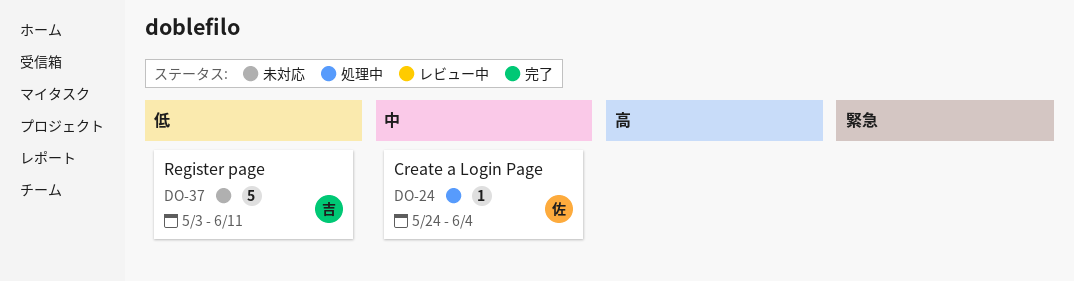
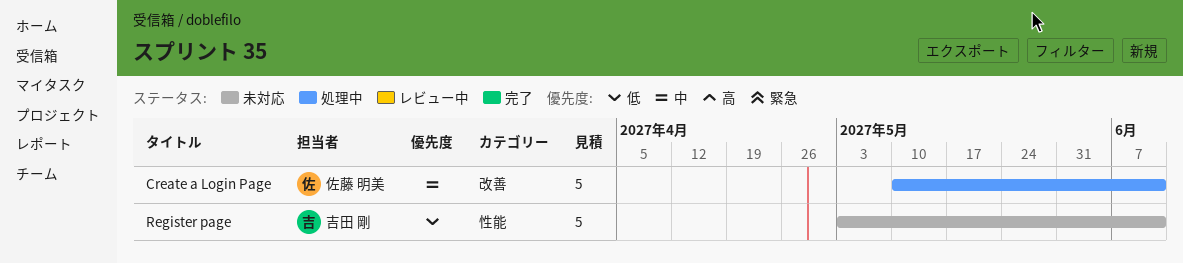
Create a Login Page, estimate: 1 -> 5
Create a Login Page, start: May 24 -> May 10
Create a Login Page, due: Jun 4 -> Jun 11

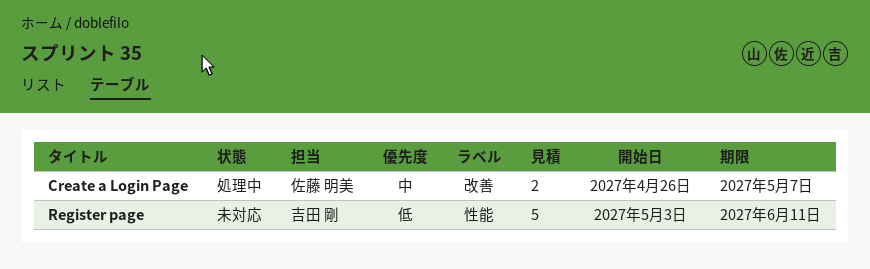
Create a Login Page, estimate: 5 -> 2
Create a Login Page, start: May 10 -> Apr 26
Create a Login Page, due: Jun 11 -> May 7

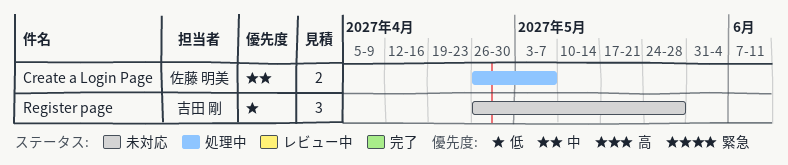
Register page, estimate: 5 -> 3
Register page, start: May 3 -> Apr 26
Register page, due: Jun 11 -> May 28

